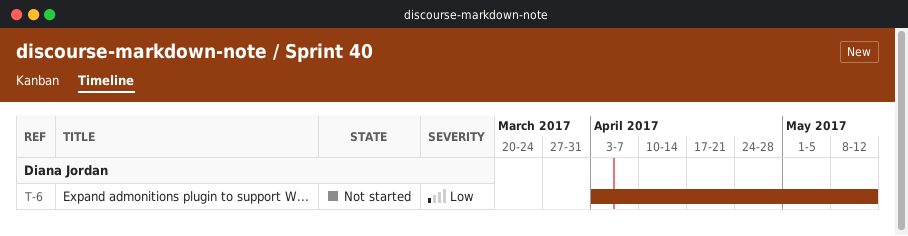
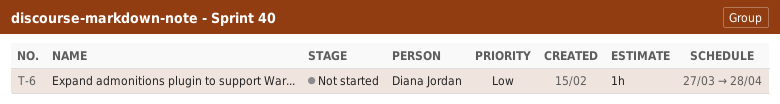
T-6, start: Apr 3 -> Mar 27
T-6, due: May 12 -> Apr 28

